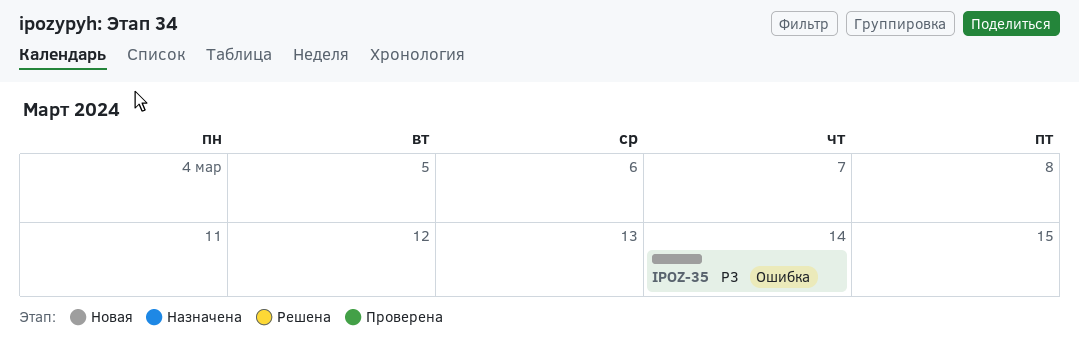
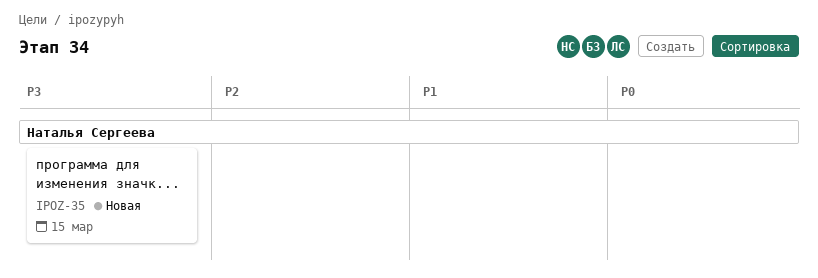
IPOZ-35, due: Mar 14 -> Mar 15

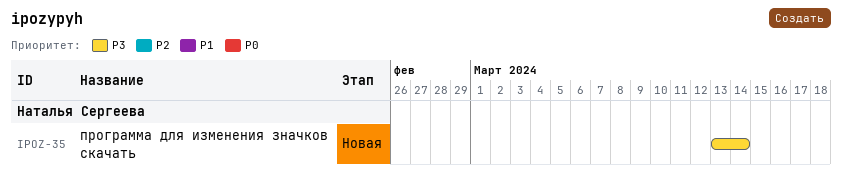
IPOZ-35, due: Mar 15 -> Mar 14

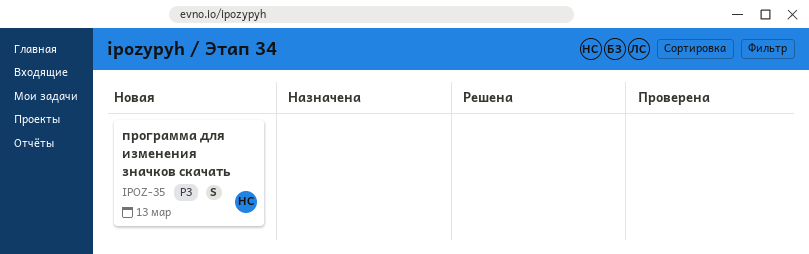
IPOZ-35, due: Mar 14 -> Mar 13

